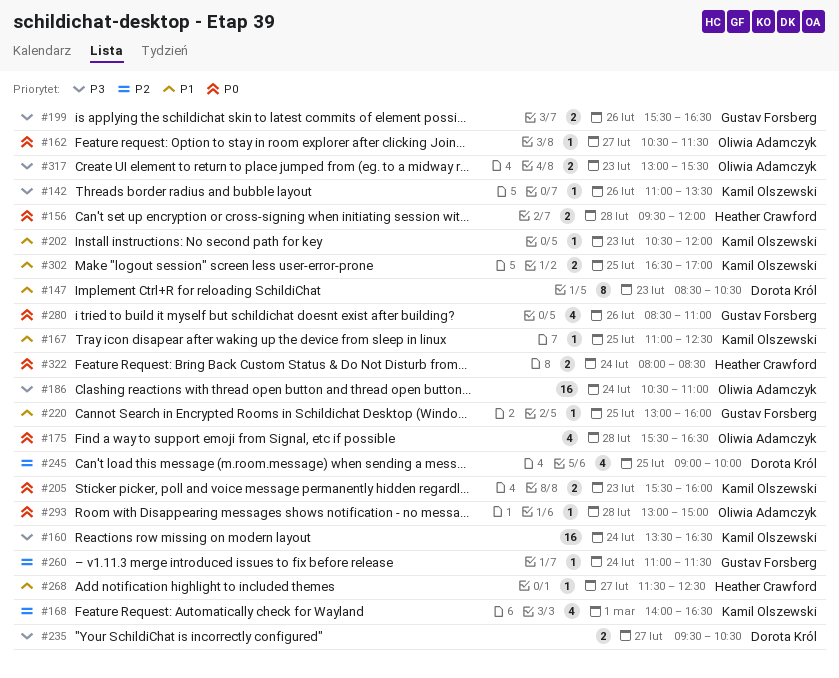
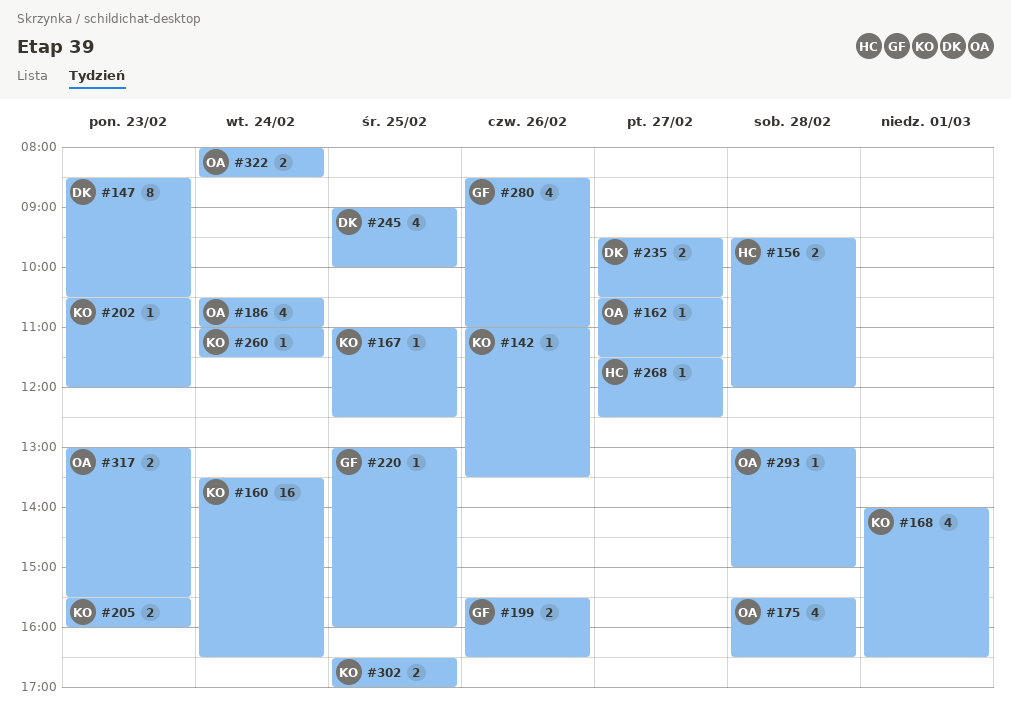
#186, estimate: 16 -> 4
#260, owner: Gustav Forsberg -> Kamil Olszewski
#322, owner: Heather Crawford -> Oliwia Adamczyk

